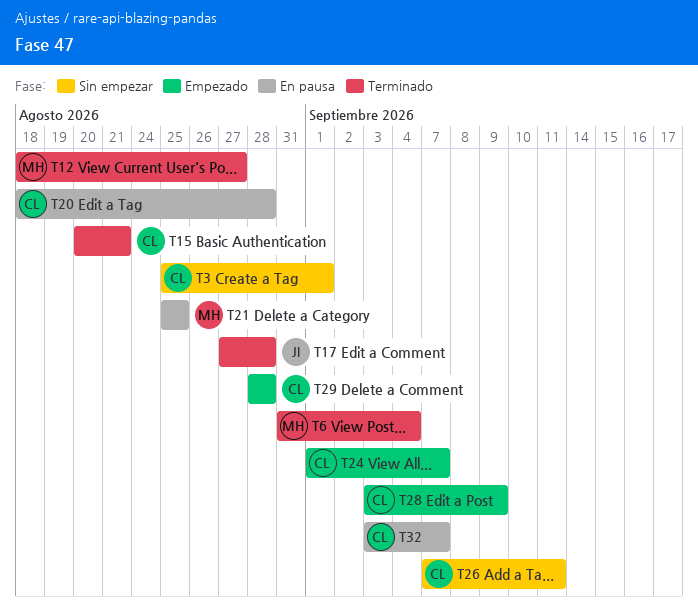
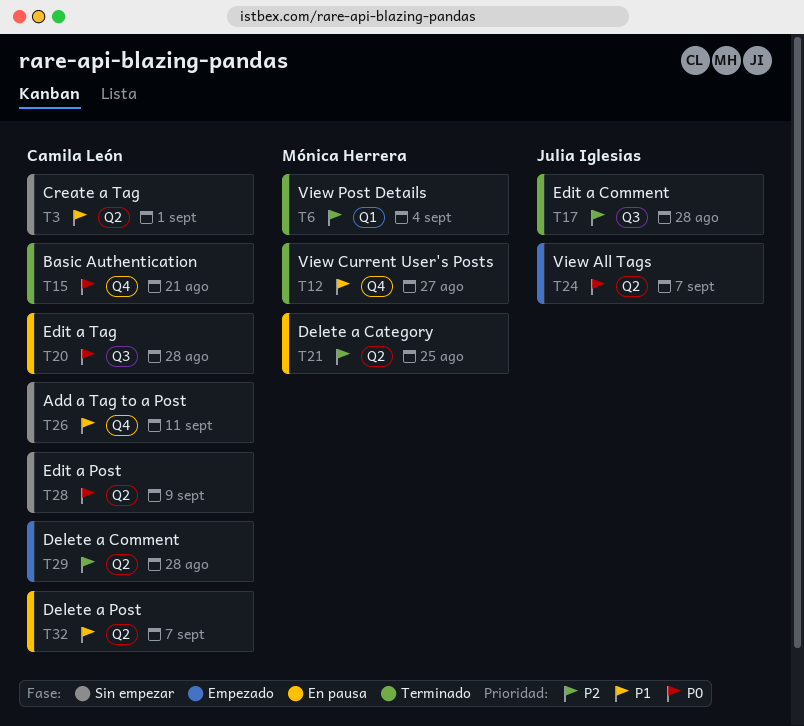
T24, owner: Camila León -> Julia Iglesias
T28, status: Empezado -> Sin empezar

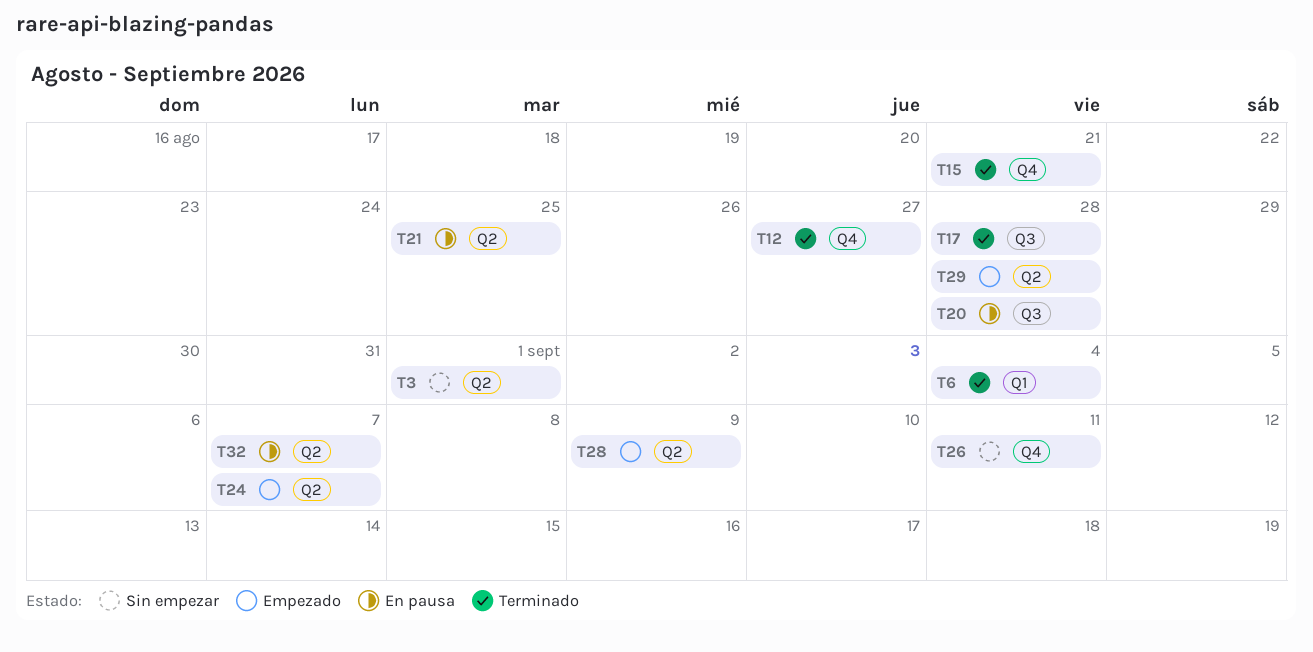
T28, status: Sin empezar -> Empezado

